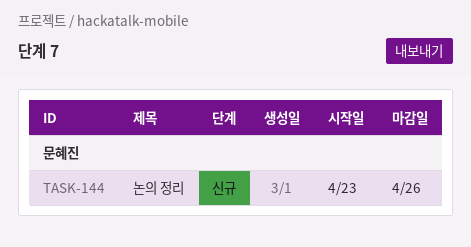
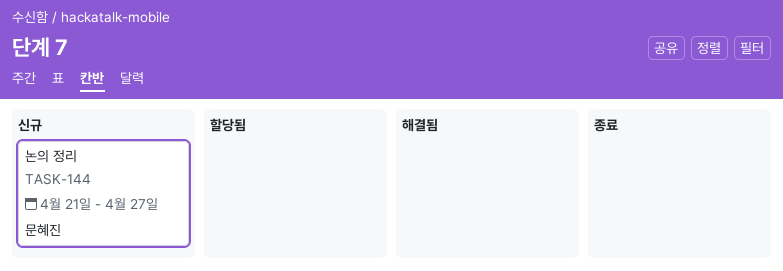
TASK-144, start: Apr 23 -> Apr 21
TASK-144, due: Apr 26 -> Apr 27

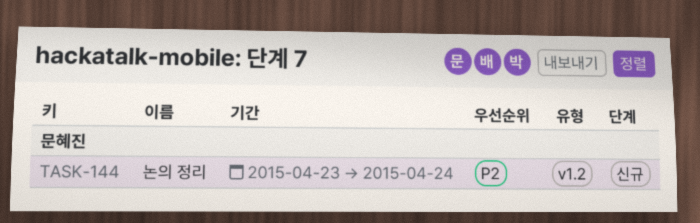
TASK-144, start: Apr 21 -> Apr 23
TASK-144, due: Apr 27 -> Apr 24

